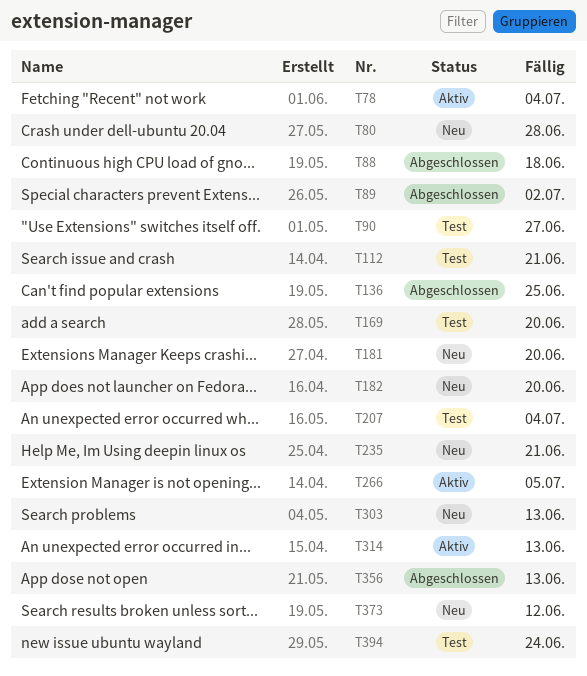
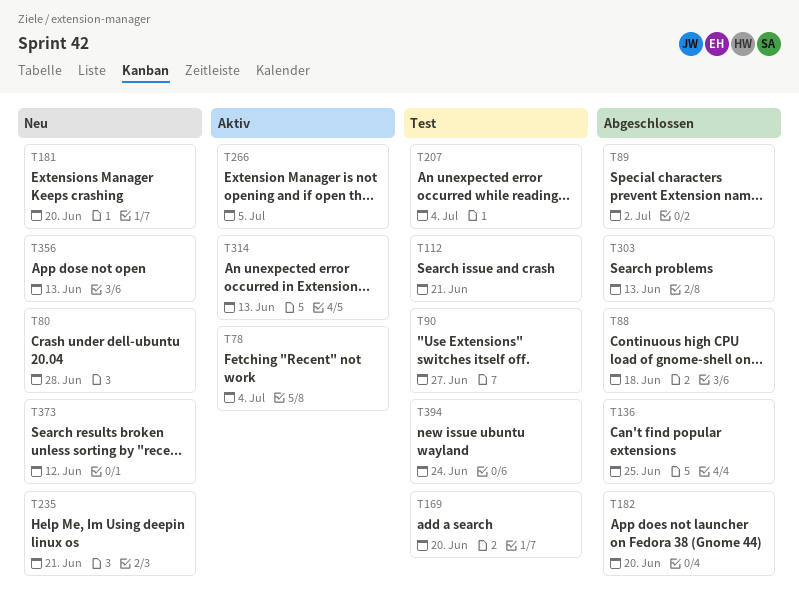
T182, status: Neu -> Abgeschlossen
T303, status: Neu -> Abgeschlossen
T356, status: Abgeschlossen -> Neu

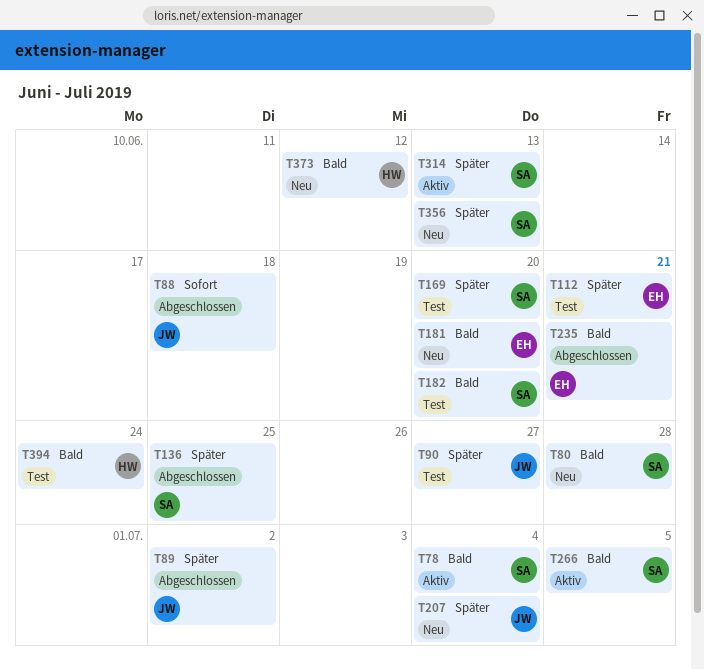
T182, status: Abgeschlossen -> Test
T207, status: Test -> Neu
T235, status: Neu -> Abgeschlossen
T303: present -> none

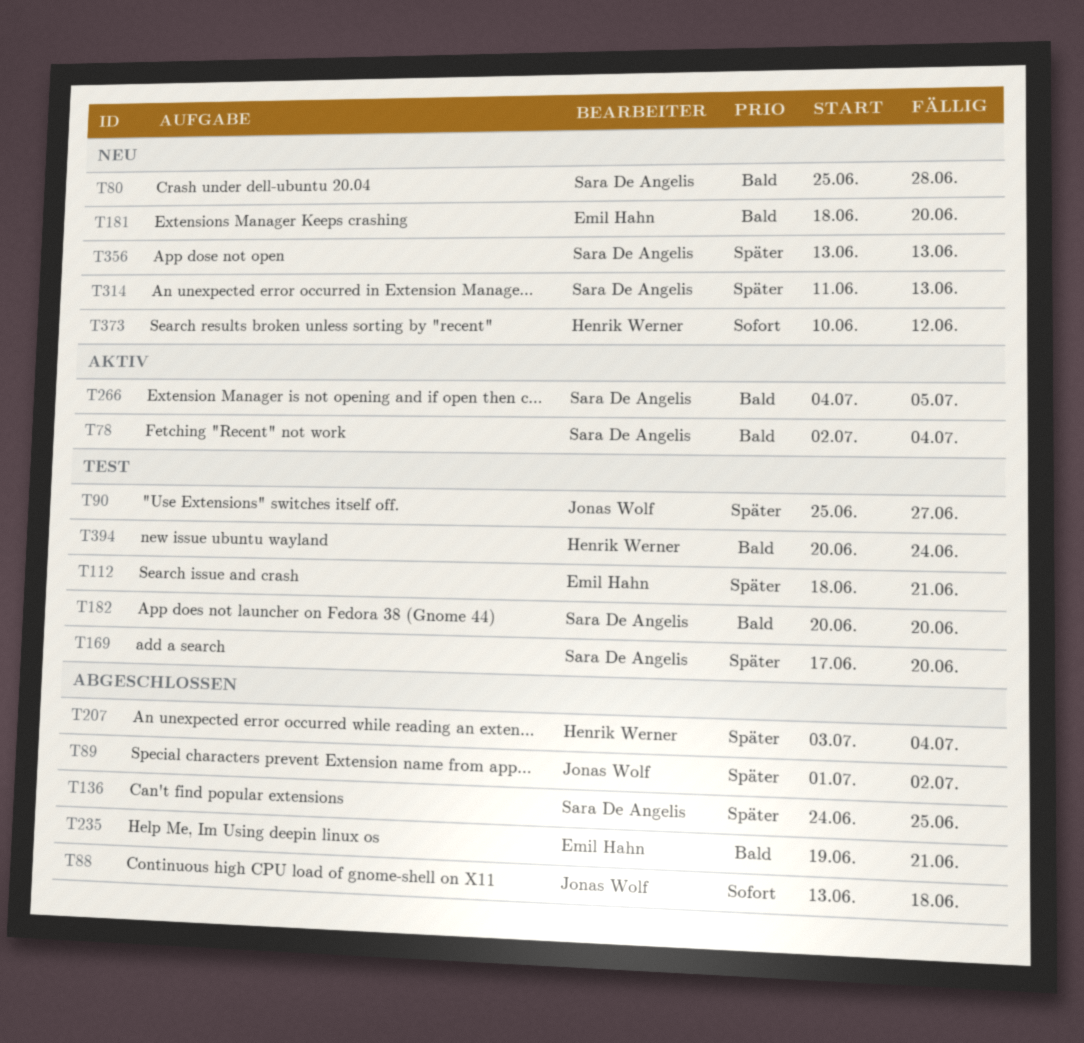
T207, status: Neu -> Abgeschlossen
T207, owner: Jonas Wolf -> Henrik Werner
T314, status: Aktiv -> Neu
T373, priority: Bald -> Sofort

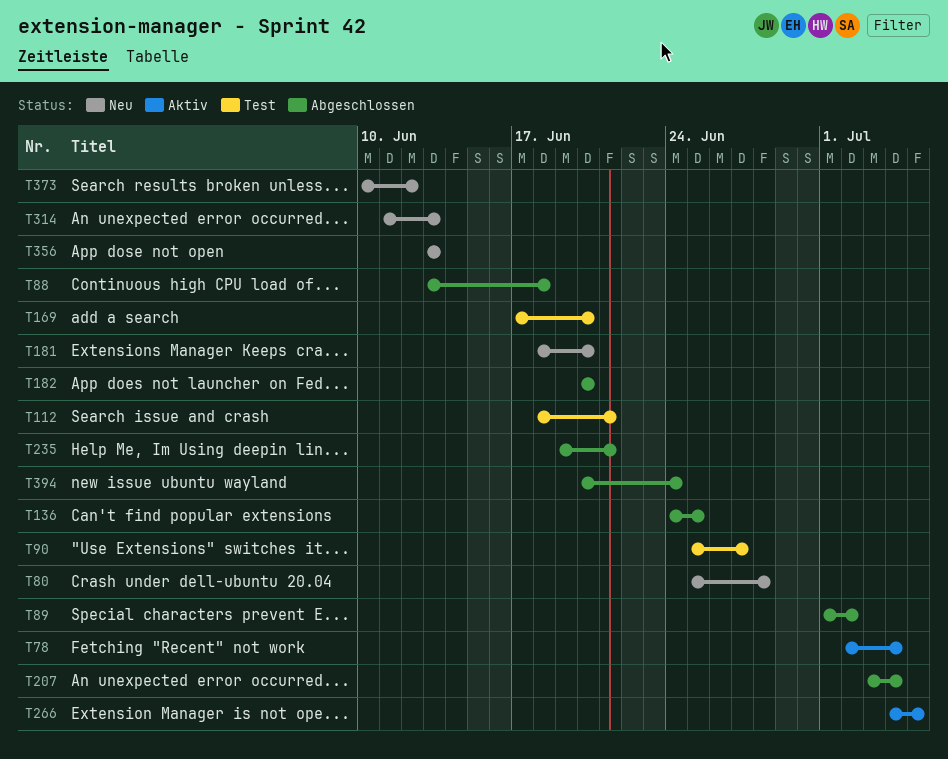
T182, status: Test -> Abgeschlossen
T394, status: Test -> Abgeschlossen

